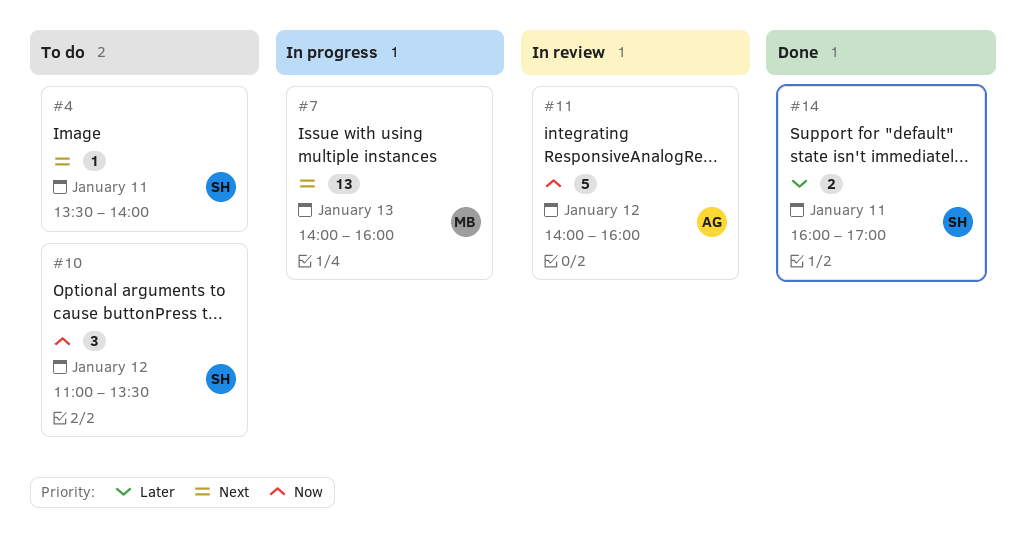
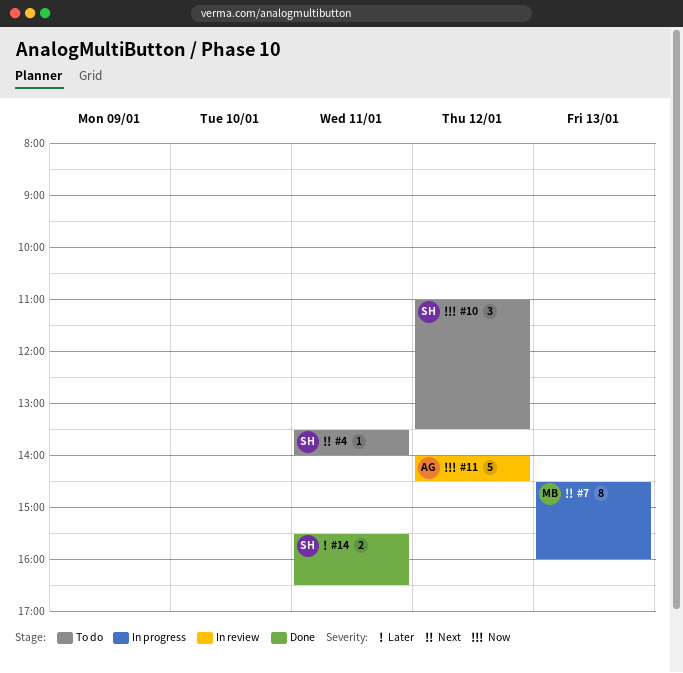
#7, estimate: 13 -> 8
#7, begins: 14:00 -> 14:30
#11, ends: 16:00 -> 14:30
#14, begins: 16:00 -> 15:30
#14, ends: 17:00 -> 16:30

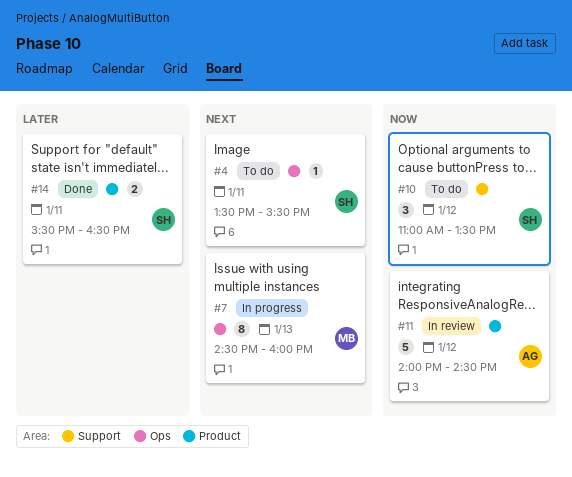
#4, ends: 14:00 -> 15:30

